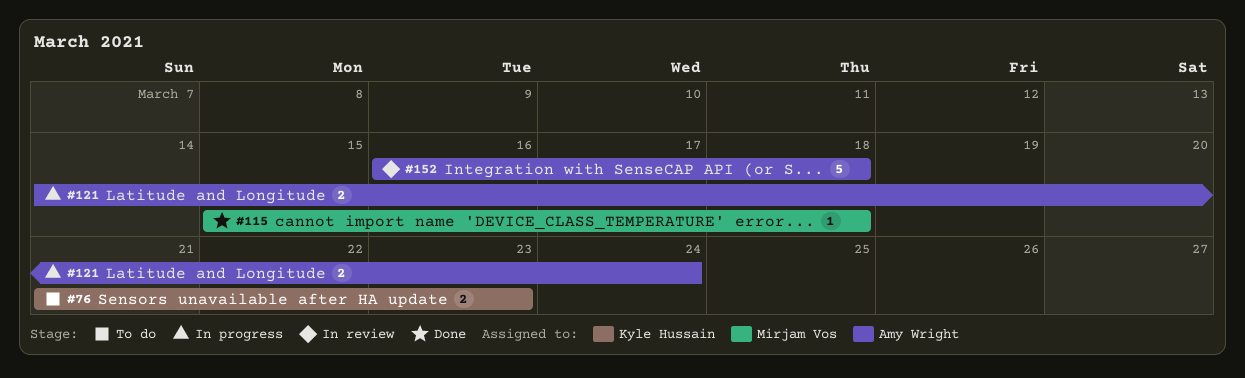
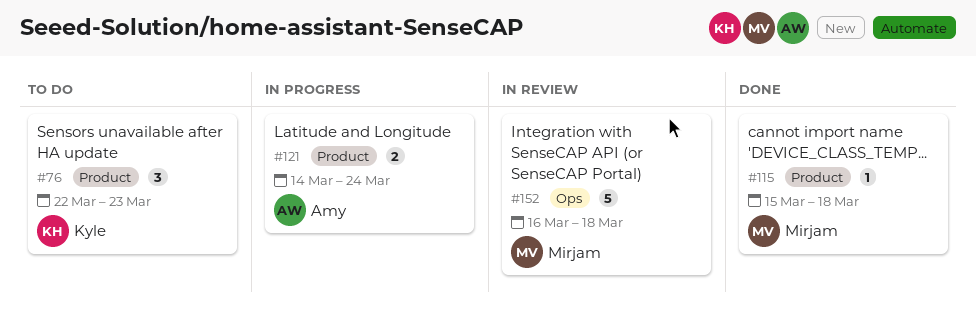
#76, estimate: 2 -> 3
#76, start: Mar 21 -> Mar 22
#152, owner: Amy Wright -> Mirjam Vos

